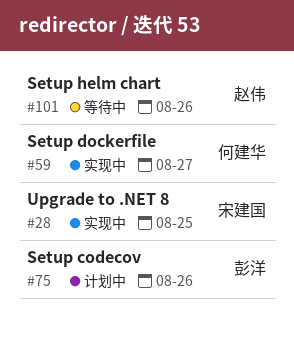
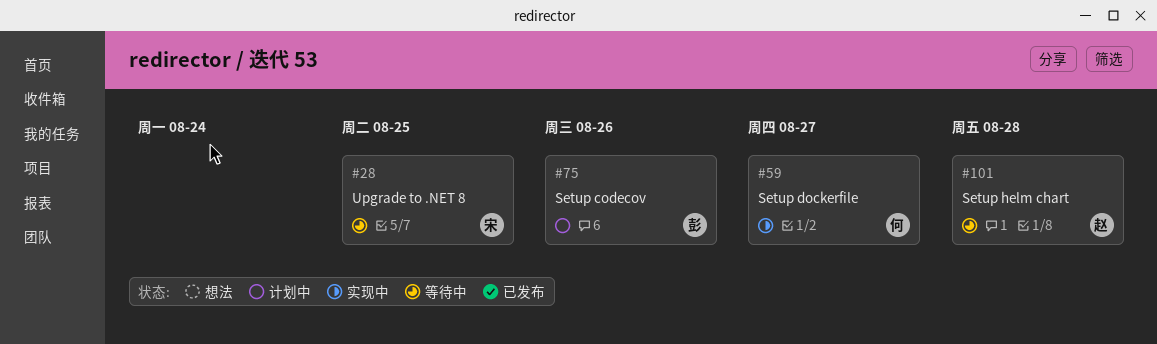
#28, status: 实现中 -> 等待中
#101, due: Aug 26 -> Aug 28

